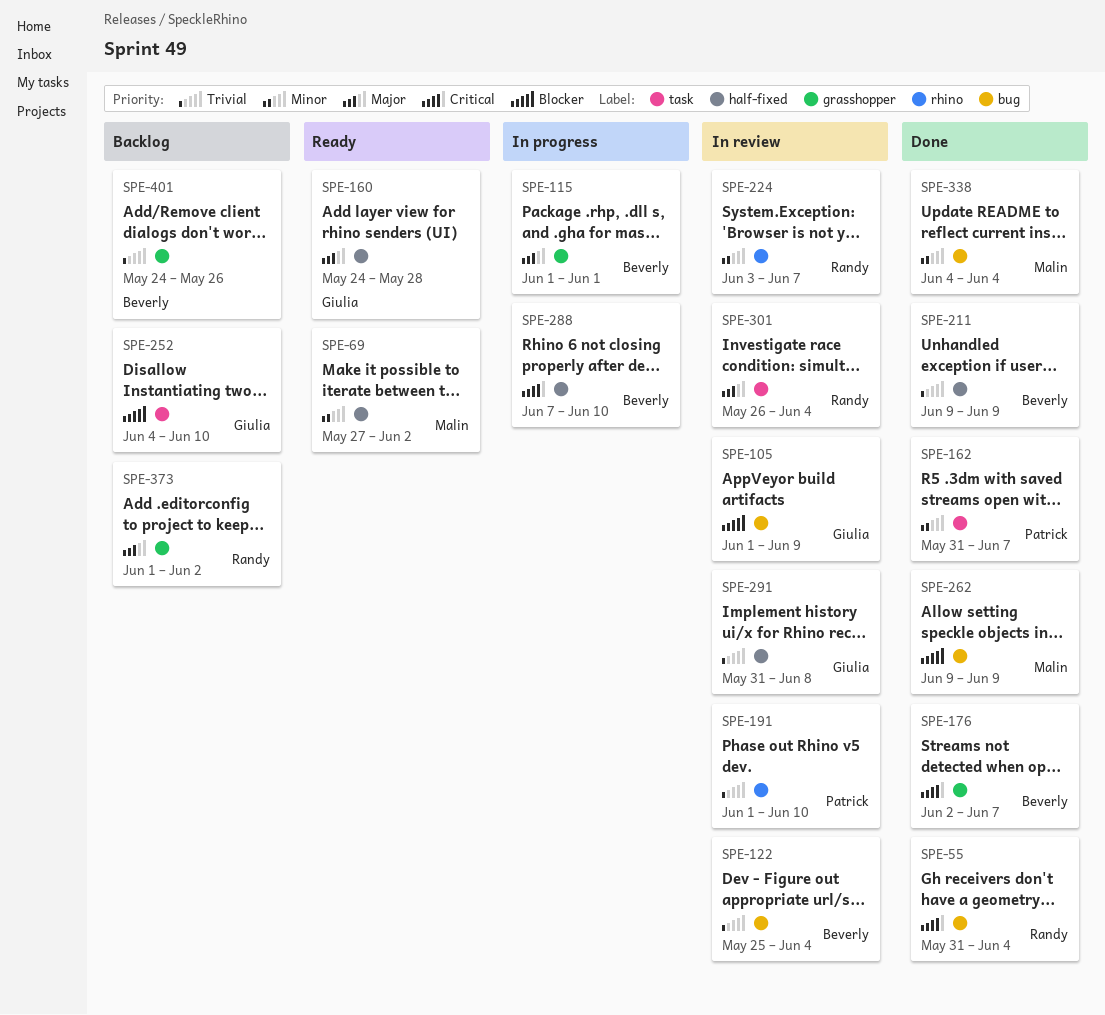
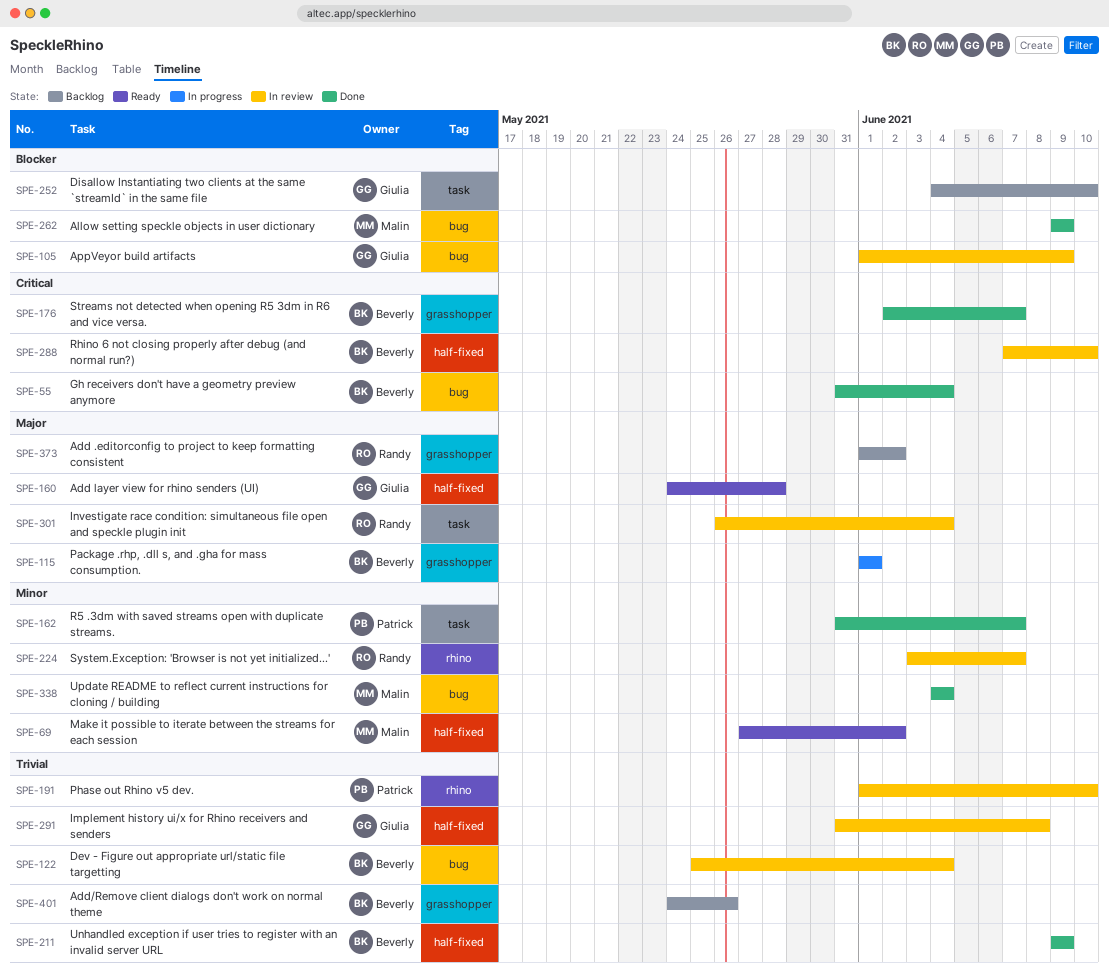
SPE-55, owner: Randy -> Beverly
SPE-288, status: In progress -> In review

